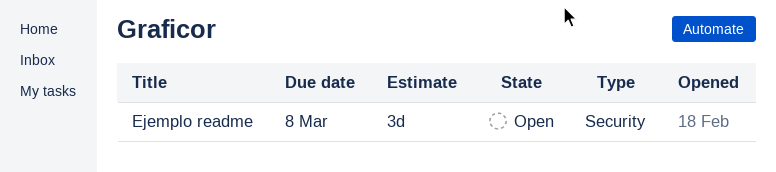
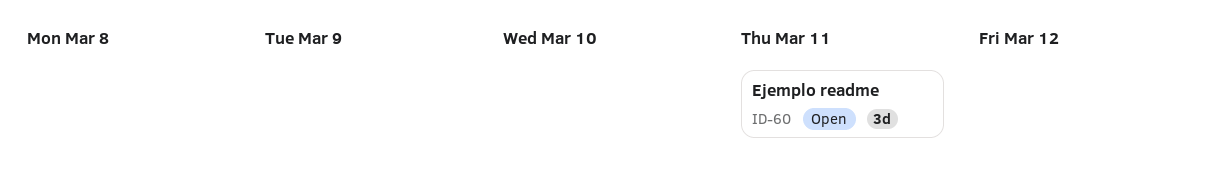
Ejemplo readme, due: Mar 8 -> Mar 11

